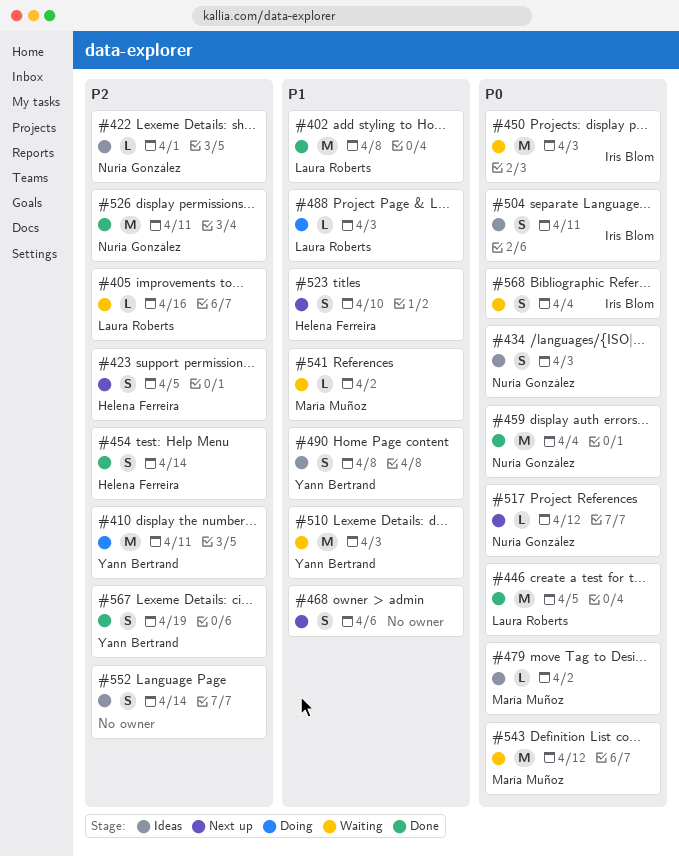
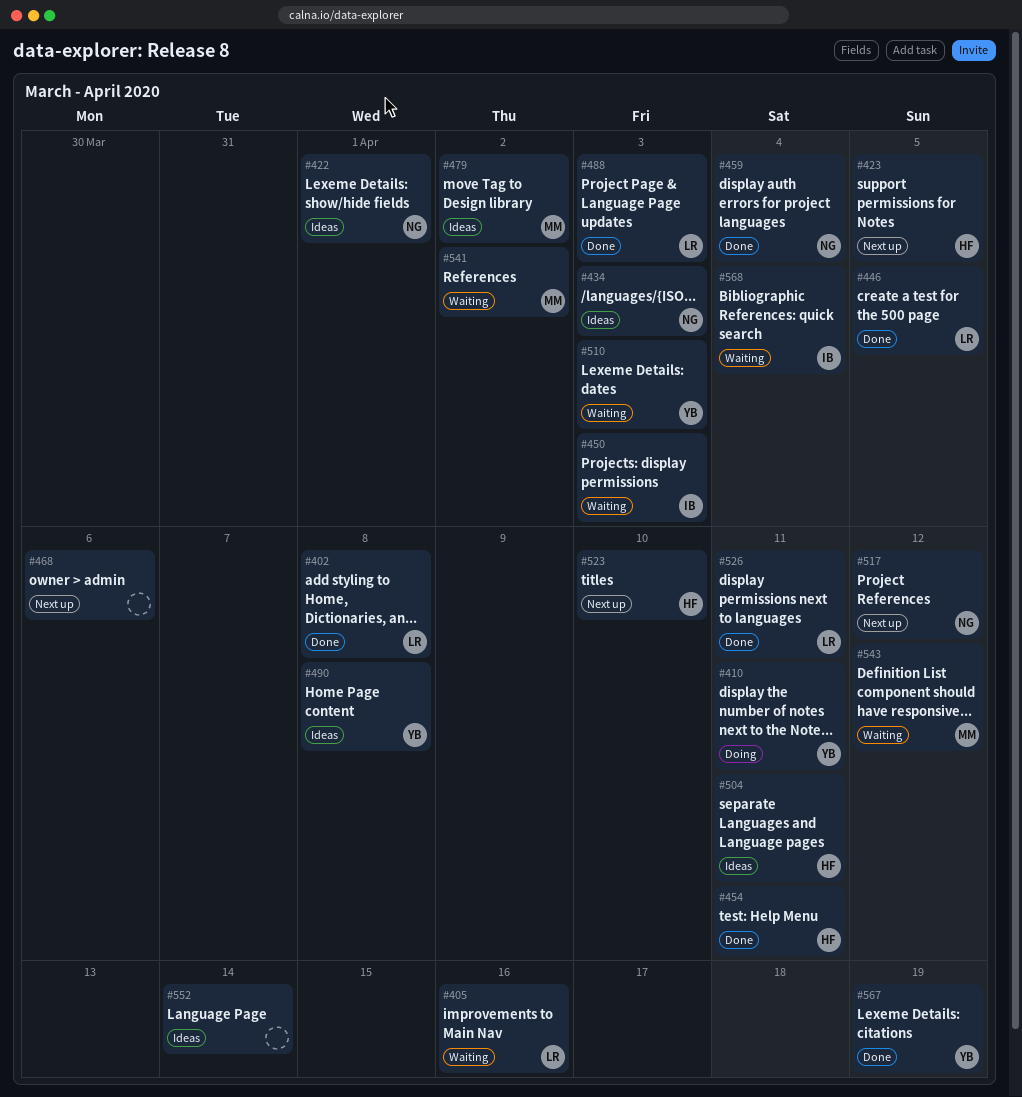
#454, due: Apr 14 -> Apr 11
#488, status: Doing -> Done
#504, owner: Iris Blom -> Helena Ferreira
#526, owner: Nuria González -> Laura Roberts

